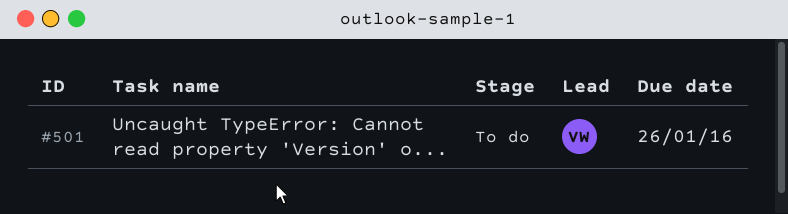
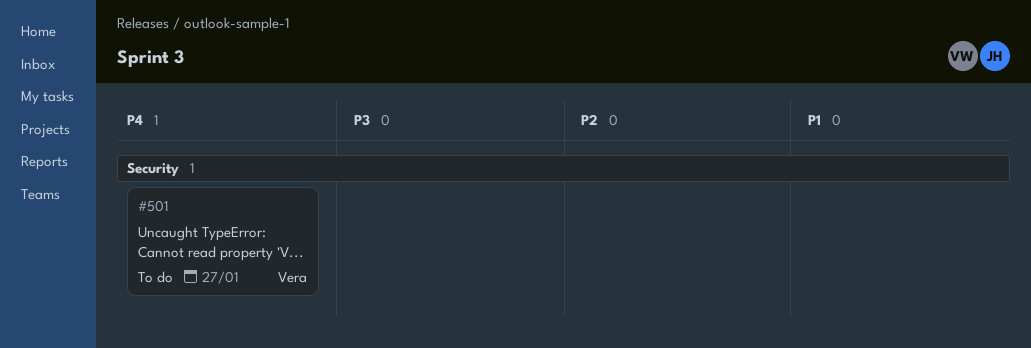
#501, due: Jan 26 -> Jan 27

